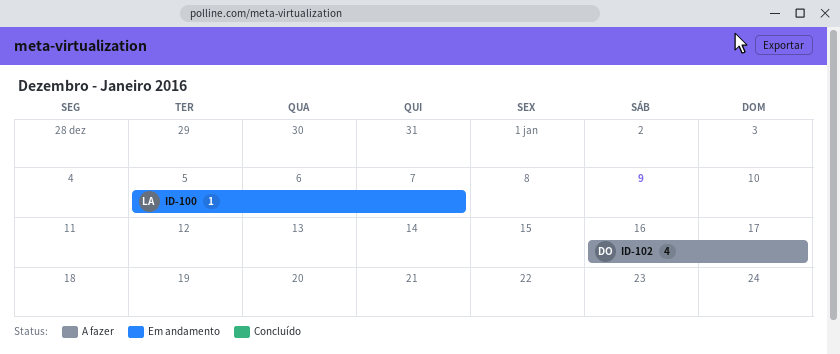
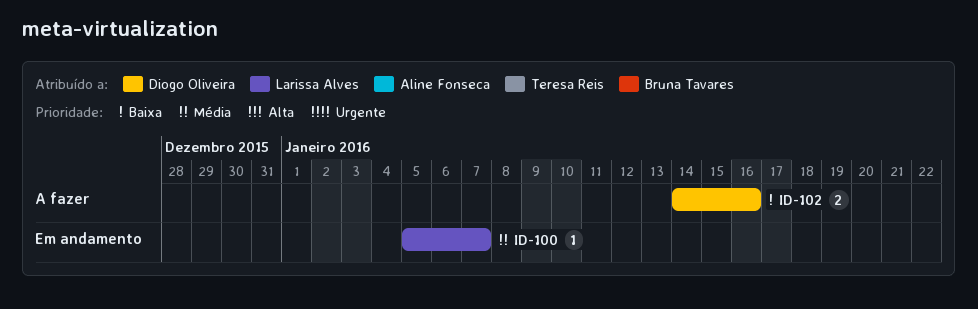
ID-102, estimate: 4 -> 2
ID-102, start: Jan 16 -> Jan 14
ID-102, due: Jan 17 -> Jan 16

